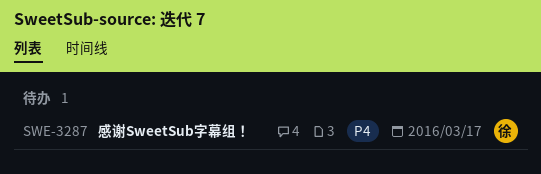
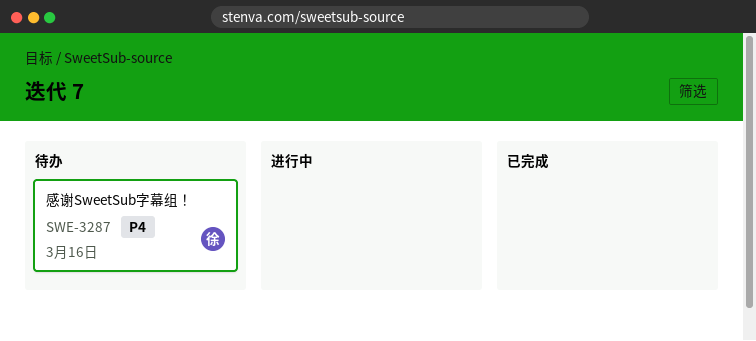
SWE-3287, due: Mar 17 -> Mar 16

